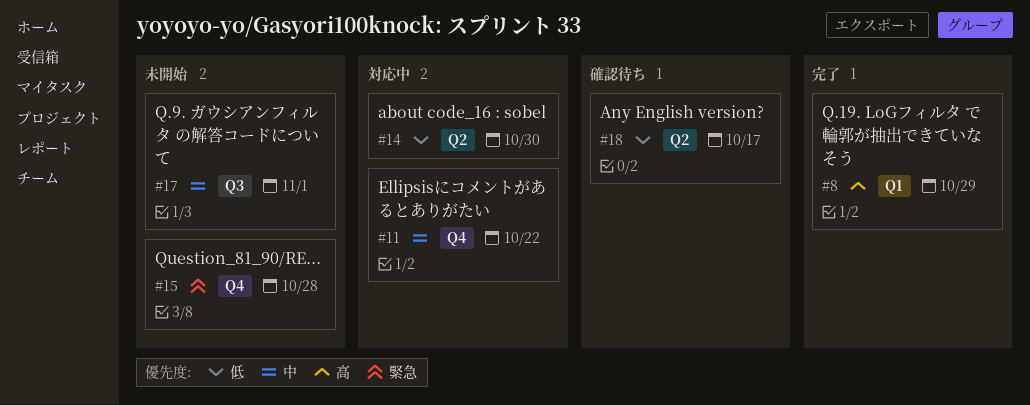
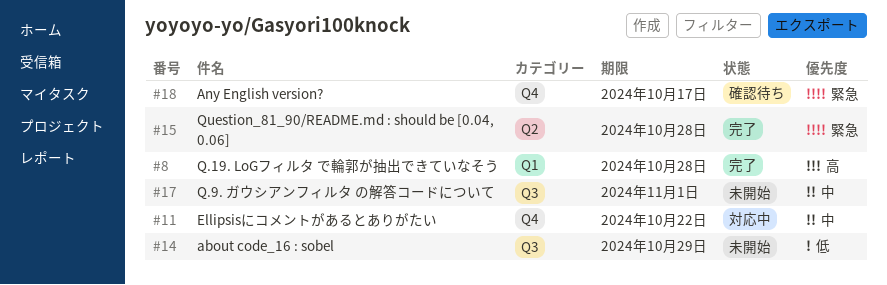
#8, due: Oct 29 -> Oct 28
#14, status: 対応中 -> 未開始
#14, label: Q2 -> Q3
#14, due: Oct 30 -> Oct 29
#15, status: 未開始 -> 完了
#15, label: Q4 -> Q2
#18, priority: 低 -> 緊急
#18, label: Q2 -> Q4

